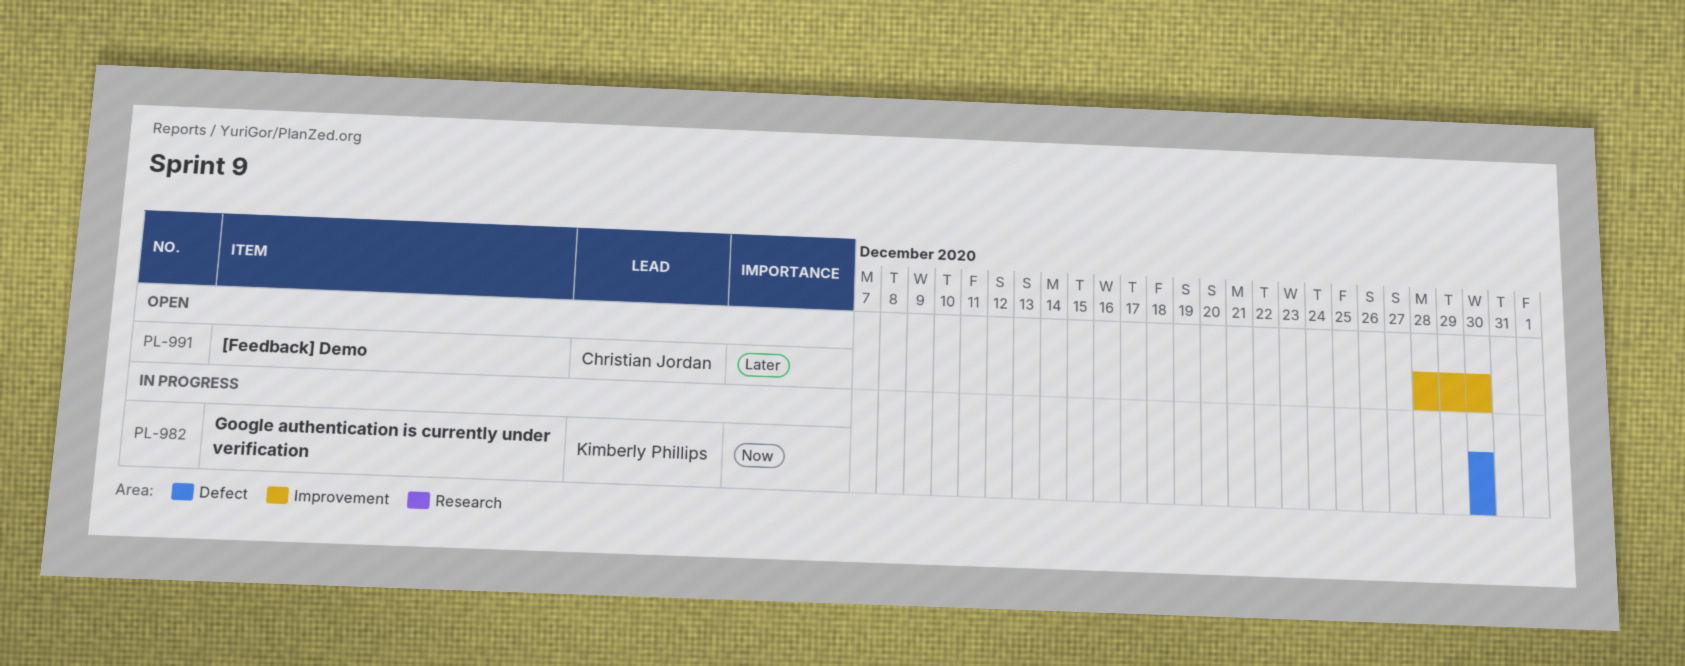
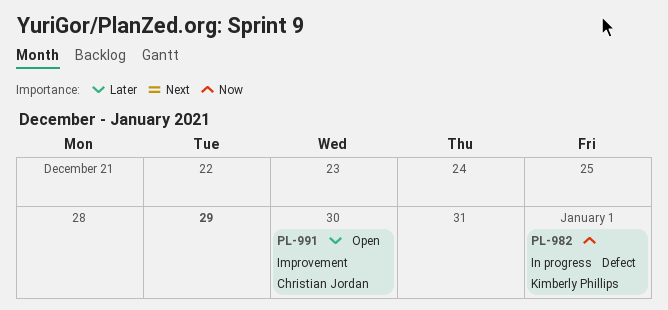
PL-982, due: Dec 30 -> Jan 1

